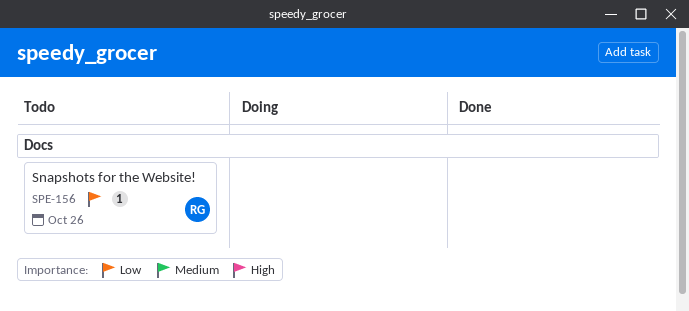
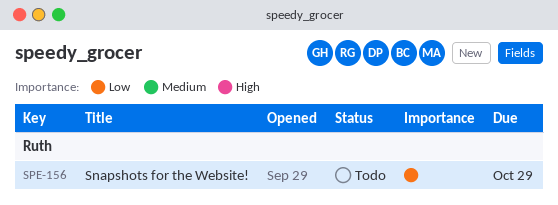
SPE-156, due: Oct 26 -> Oct 29

